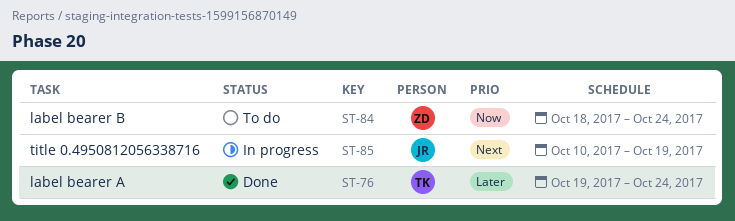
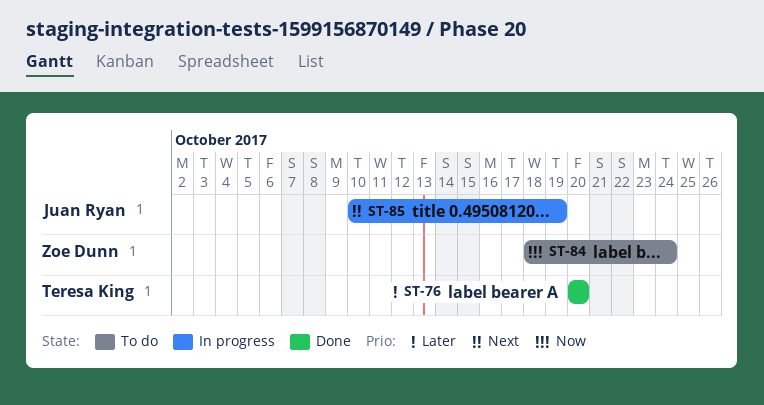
ST-76, start: Oct 19 -> Oct 20
ST-76, due: Oct 24 -> Oct 20

